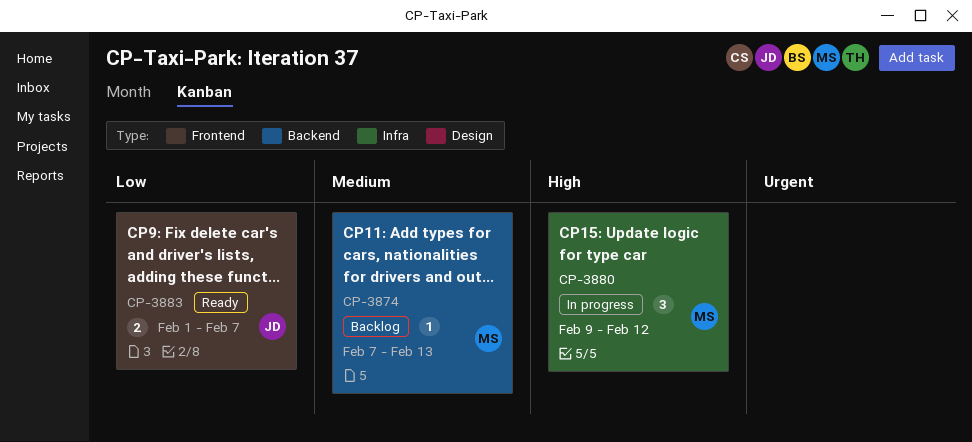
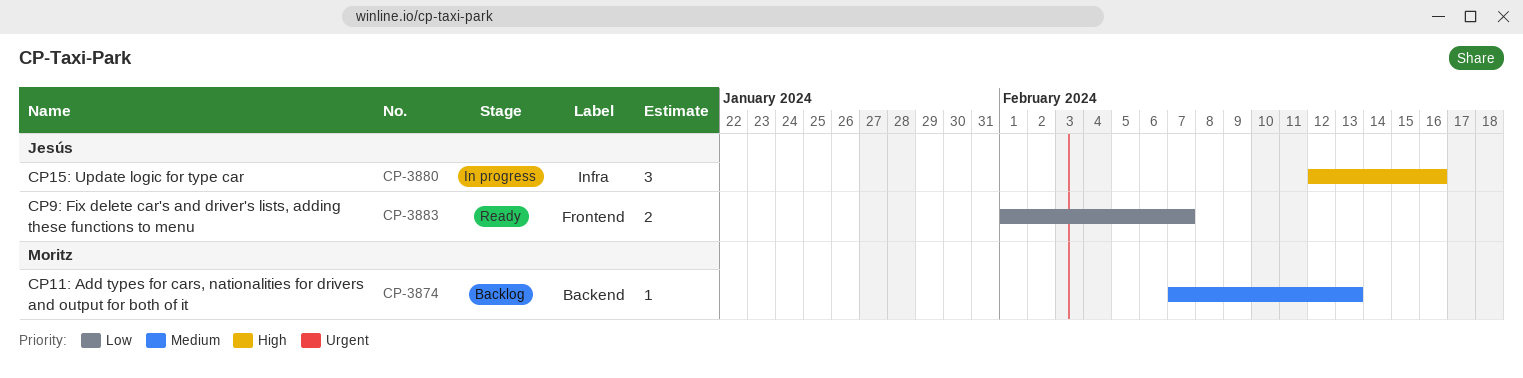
CP-3880, owner: Moritz -> Jesús
CP-3880, start: Feb 9 -> Feb 12
CP-3880, due: Feb 12 -> Feb 16

